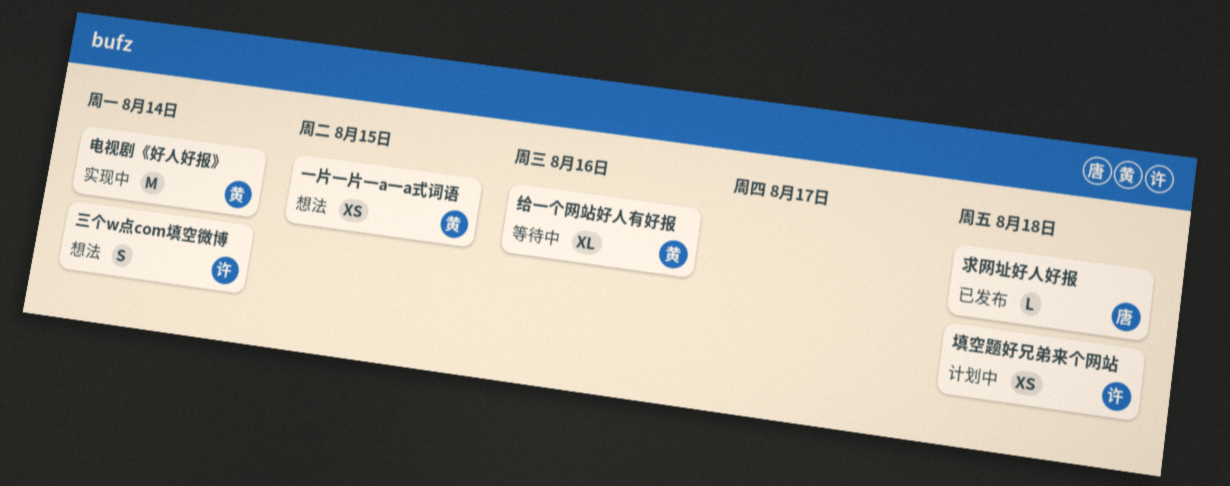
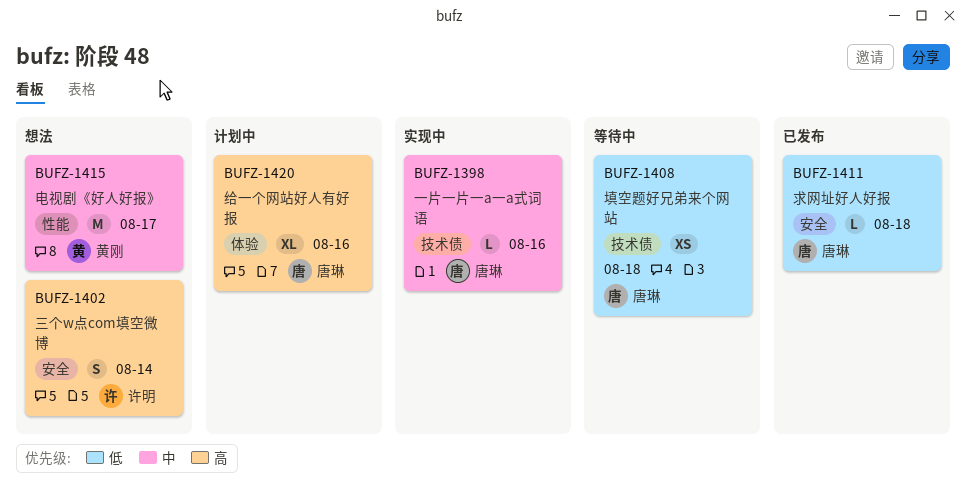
一片一片一a一a式词语, status: 想法 -> 实现中
一片一片一a一a式词语, owner: 黄刚 -> 唐琳
一片一片一a一a式词语, estimate: XS -> L
一片一片一a一a式词语, due: Aug 15 -> Aug 16
填空题好兄弟来个网站, status: 计划中 -> 等待中
填空题好兄弟来个网站, owner: 许明 -> 唐琳
电视剧《好人好报》, status: 实现中 -> 想法
电视剧《好人好报》, due: Aug 14 -> Aug 17
给一个网站好人有好报, status: 等待中 -> 计划中
给一个网站好人有好报, owner: 黄刚 -> 唐琳

